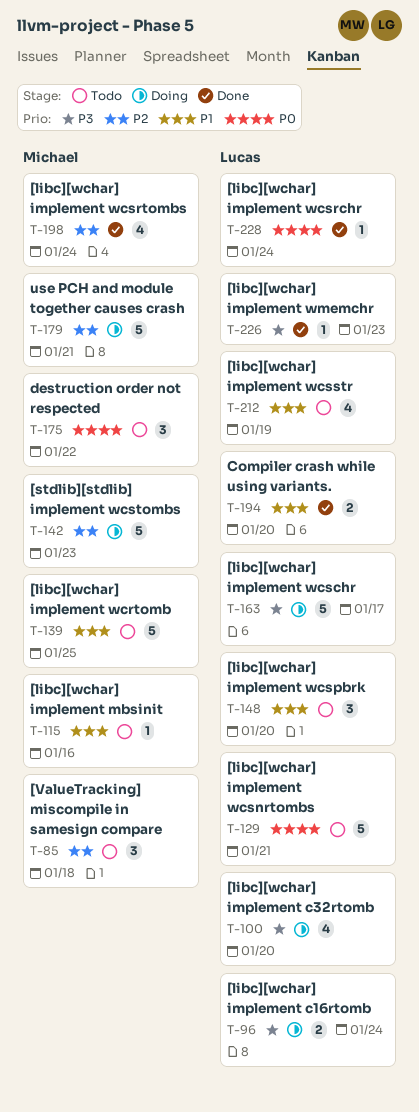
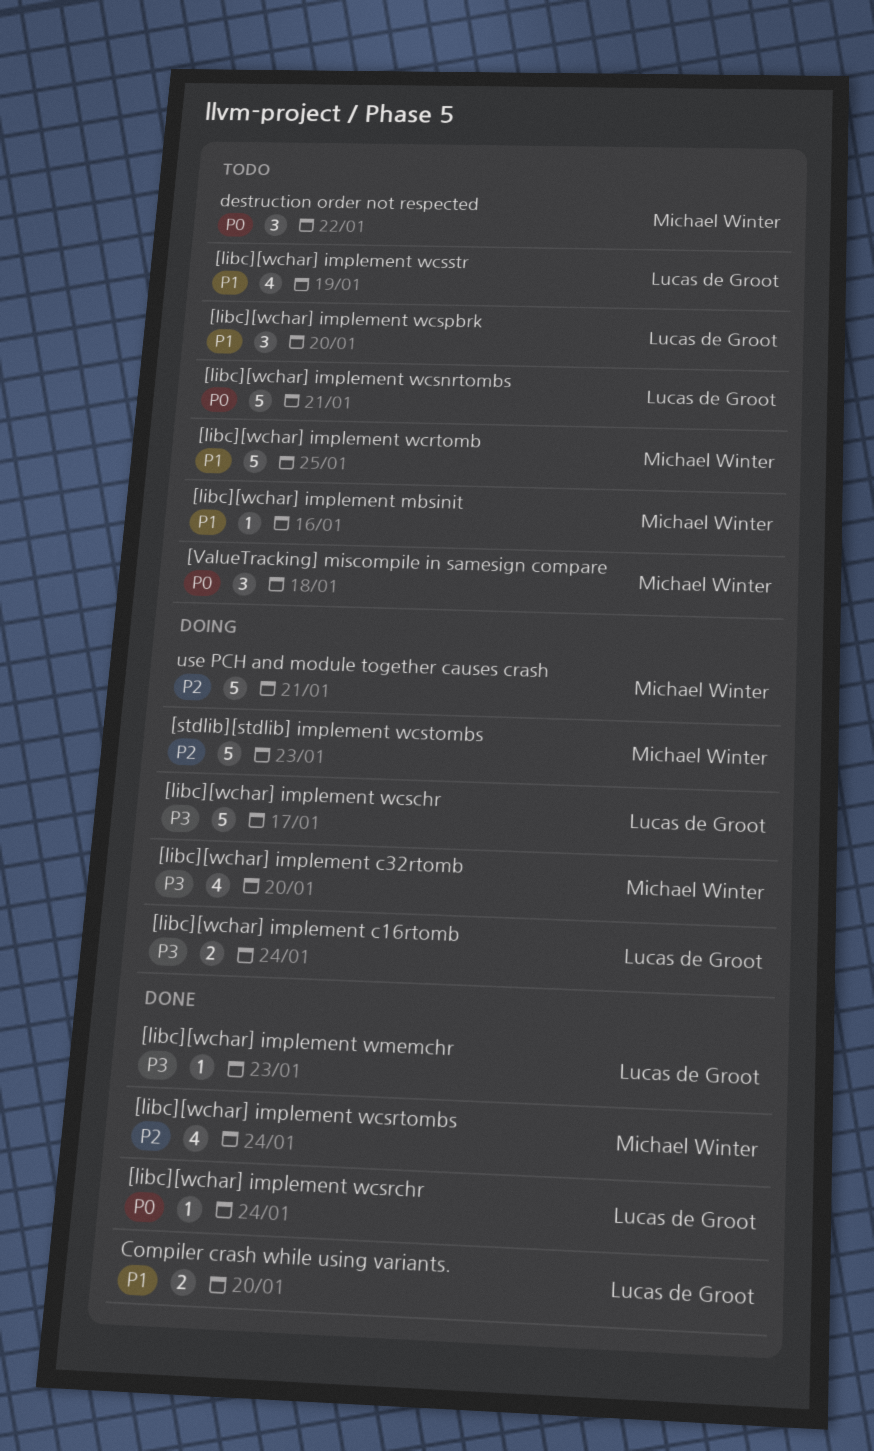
[libc][wchar] implement c32rtomb, owner: Lucas de Groot -> Michael Winter
[ValueTracking] miscompile in samesign compare, priority: P2 -> P0

